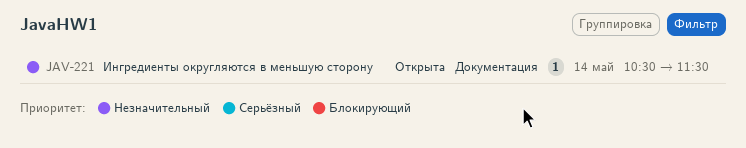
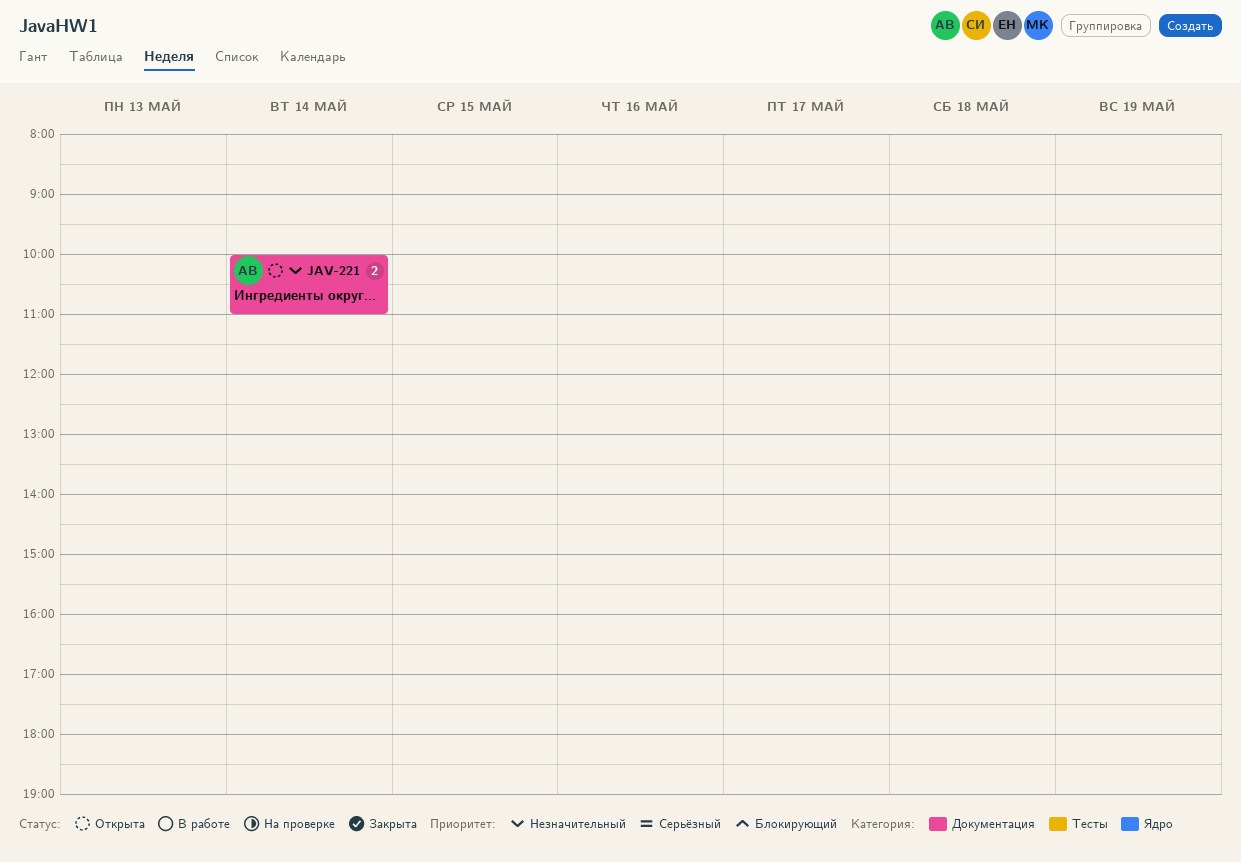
JAV-221, estimate: 1 -> 2
JAV-221, begins: 10:30 -> 10:00
JAV-221, ends: 11:30 -> 11:00

